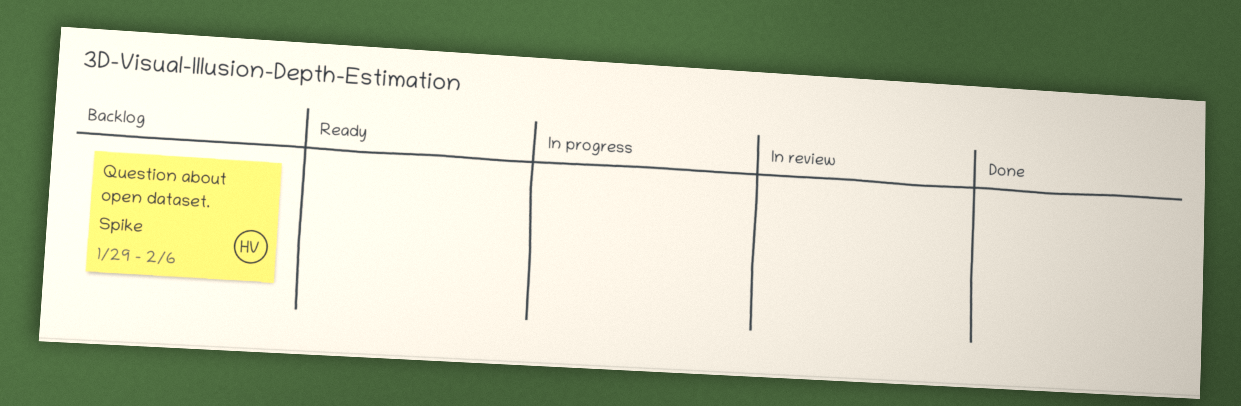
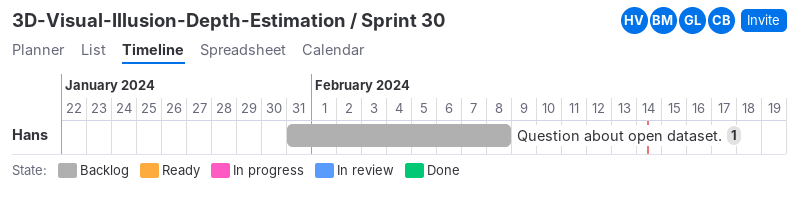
Question about open dataset., start: Jan 29 -> Jan 31
Question about open dataset., due: Feb 6 -> Feb 8

